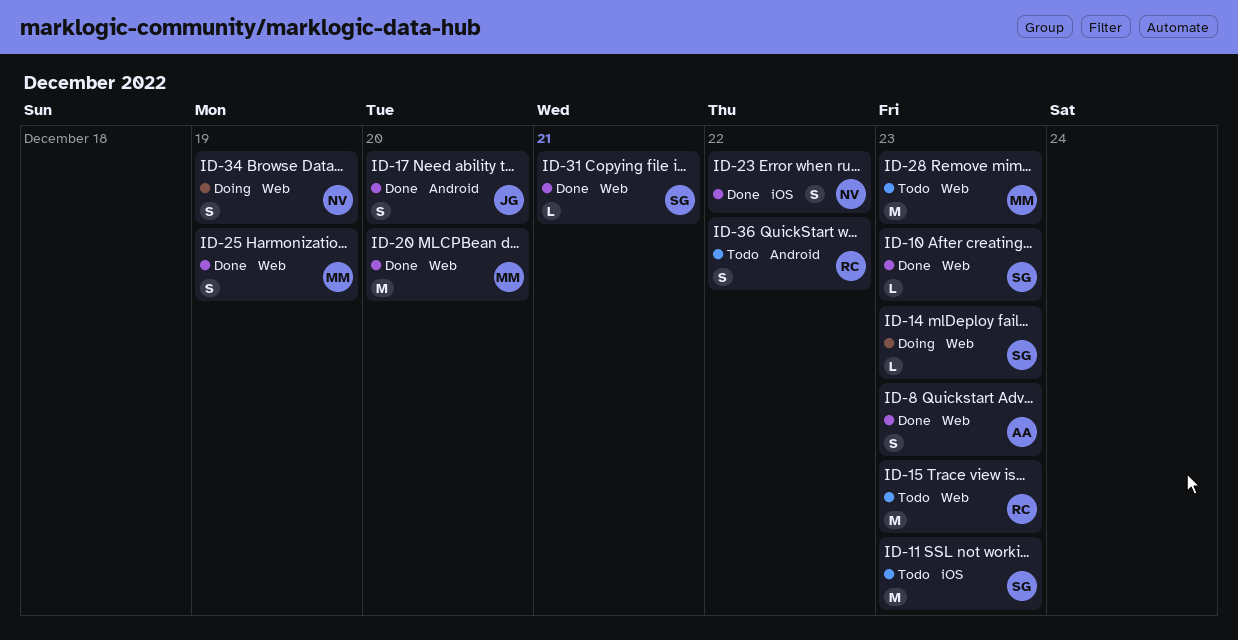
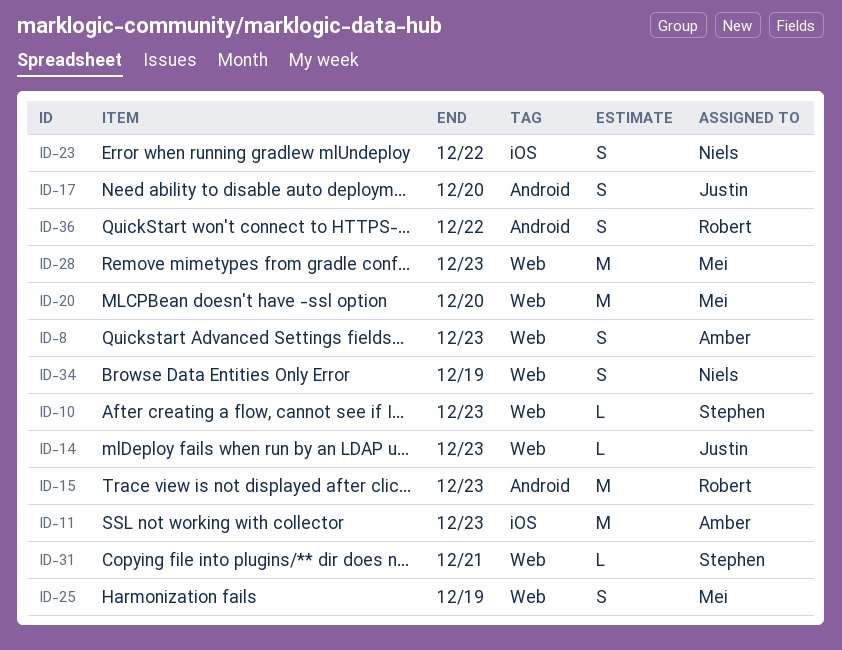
ID-11, owner: Stephen -> Amber
ID-14, owner: Stephen -> Justin
ID-15, label: Web -> Android

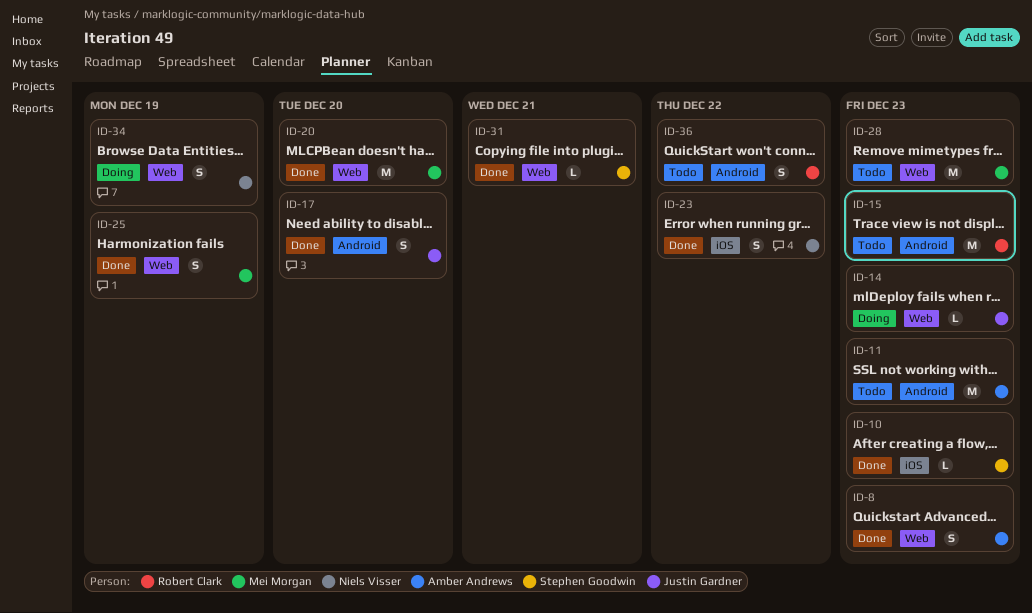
ID-10, label: Web -> iOS
ID-11, label: iOS -> Android

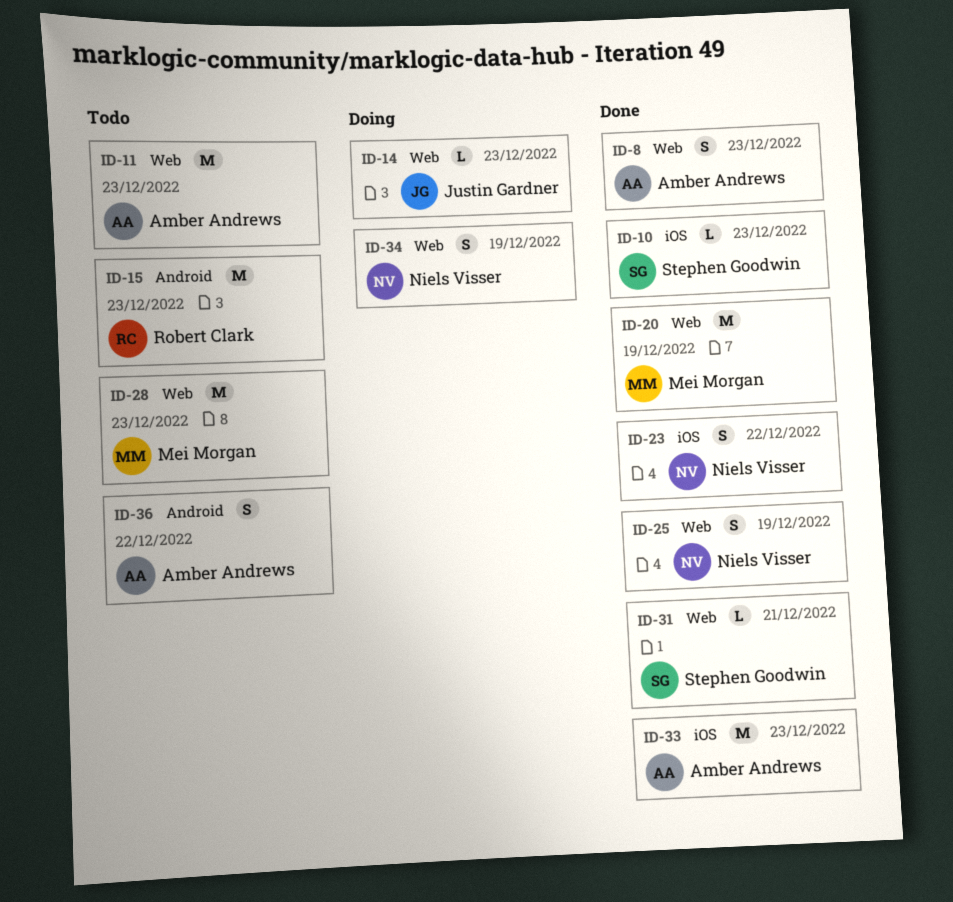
ID-11, label: Android -> Web
ID-17: present -> none
ID-20, due: Dec 20 -> Dec 19
ID-25, owner: Mei Morgan -> Niels Visser
ID-33: none -> present
ID-36, owner: Robert Clark -> Amber Andrews

